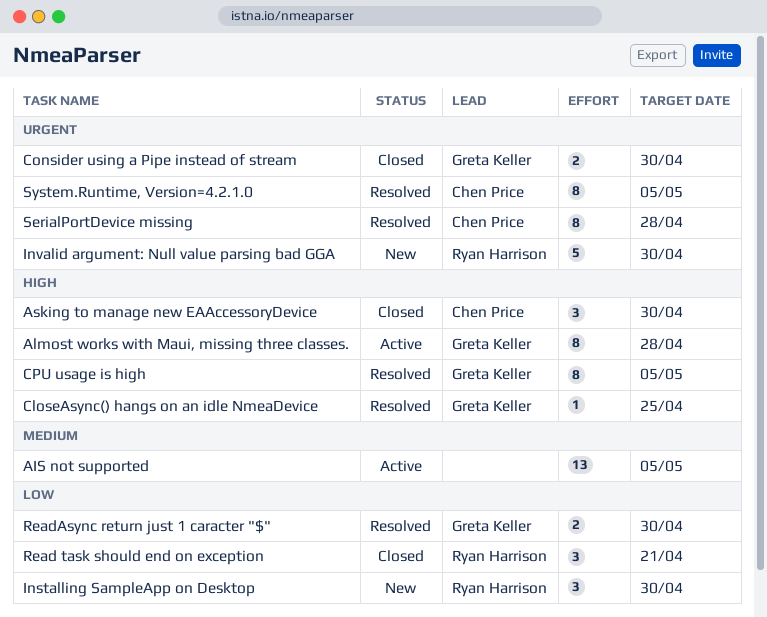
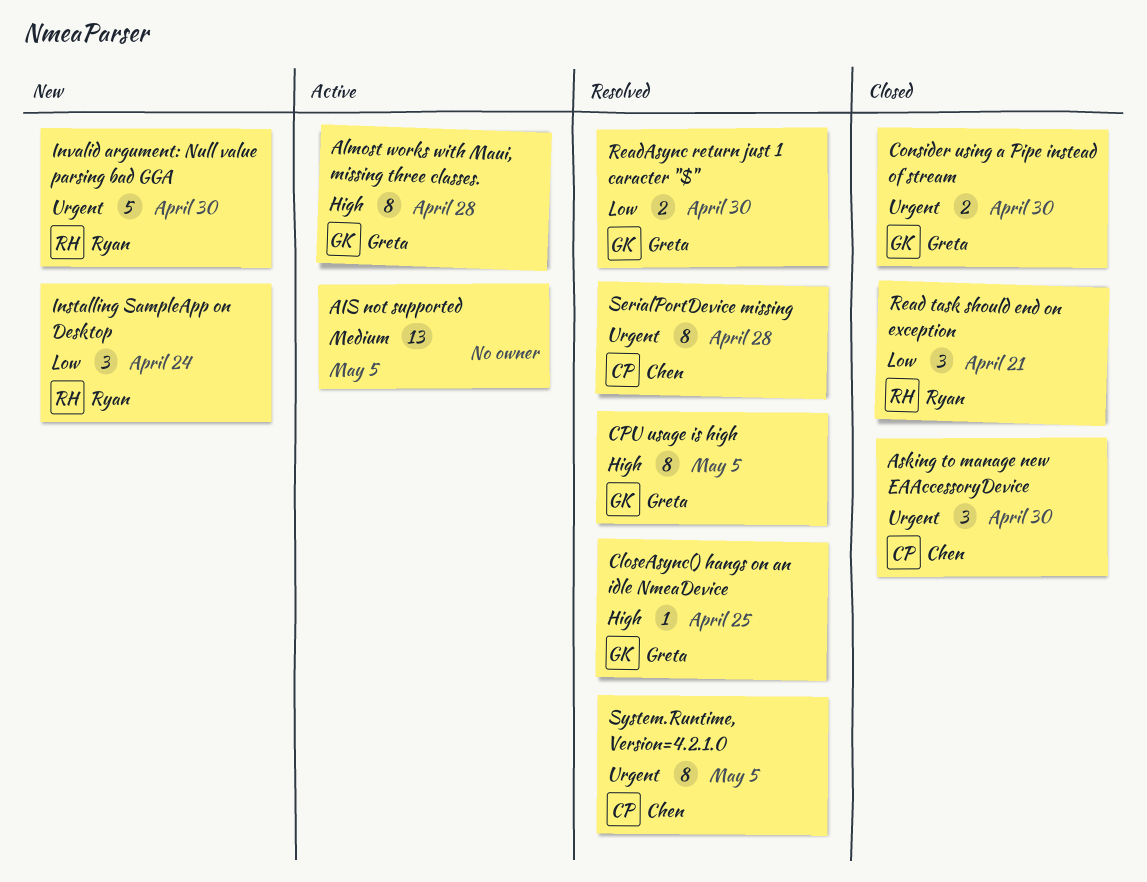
Asking to manage new EAAccessoryDevice, priority: High -> Urgent
Installing SampleApp on Desktop, due: Apr 30 -> Apr 24

